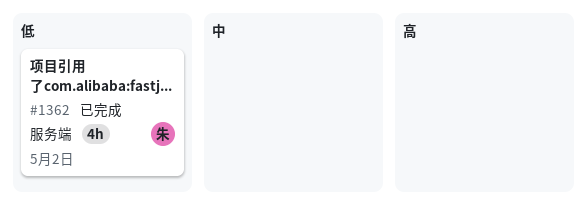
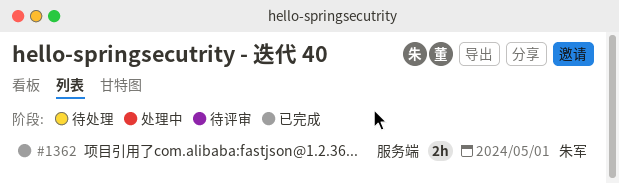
#1362, estimate: 4h -> 2h
#1362, due: May 2 -> May 1

